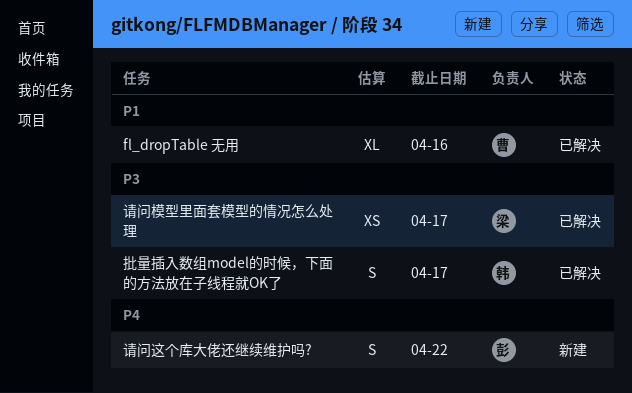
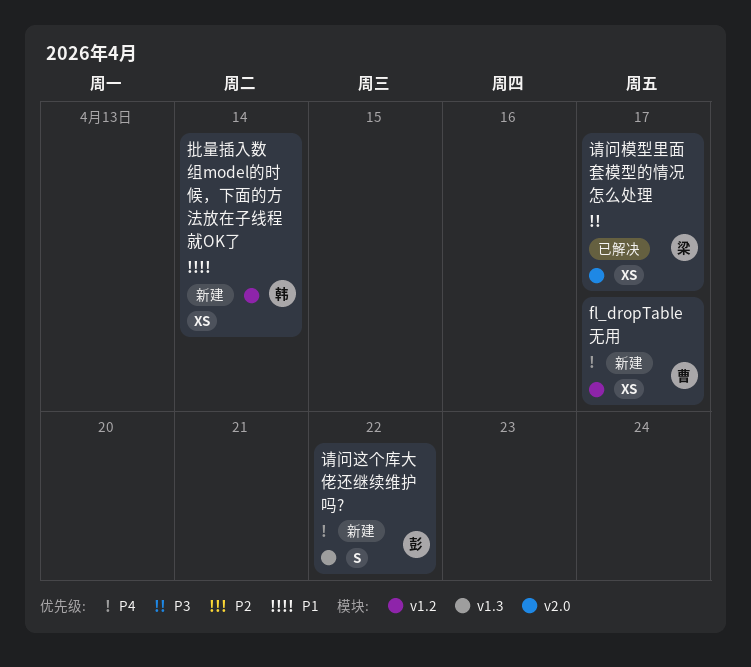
fl_dropTable 无用, status: 已解决 -> 新建
fl_dropTable 无用, priority: P1 -> P4
fl_dropTable 无用, estimate: XL -> XS
fl_dropTable 无用, due: Apr 16 -> Apr 17
批量插入数组model的时候，下面的方法放在子线程就OK了, status: 已解决 -> 新建
批量插入数组model的时候，下面的方法放在子线程就OK了, priority: P3 -> P1
批量插入数组model的时候，下面的方法放在子线程就OK了, estimate: S -> XS
批量插入数组model的时候，下面的方法放在子线程就OK了, due: Apr 17 -> Apr 14

